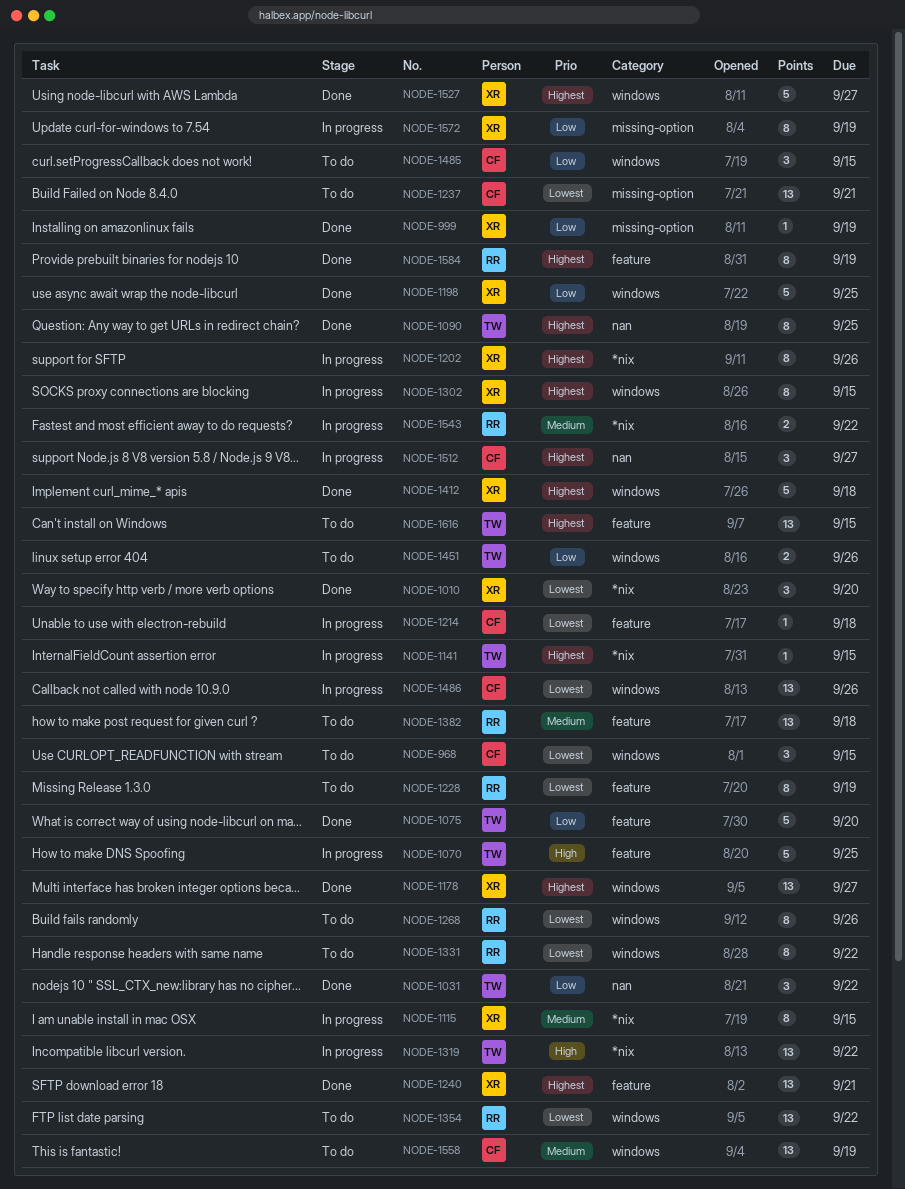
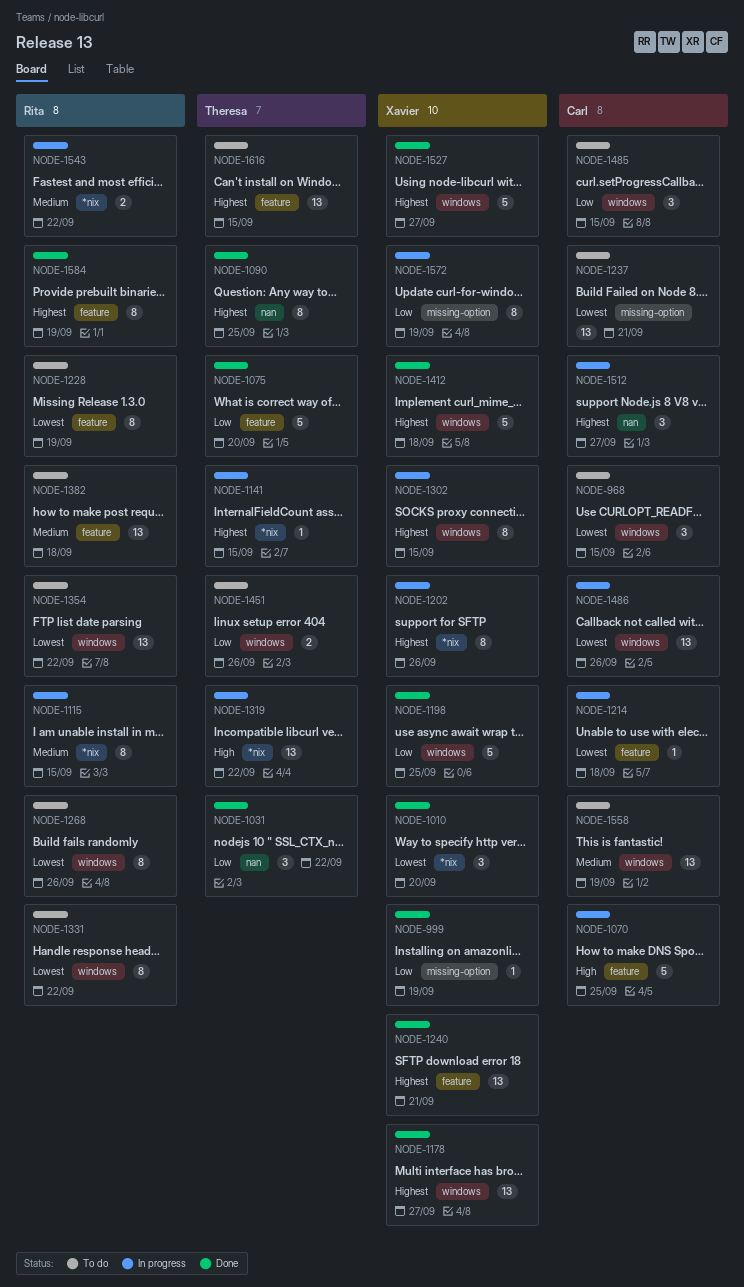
NODE-1070, owner: Theresa -> Carl
NODE-1115, owner: Xavier -> Rita

